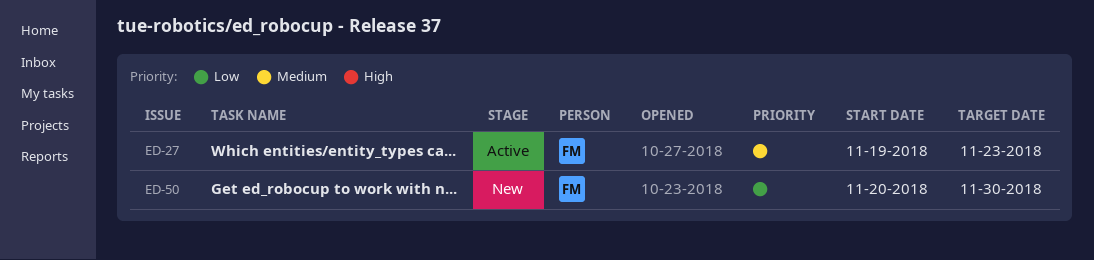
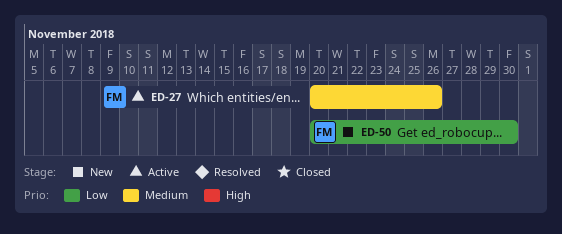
ED-27, start: Nov 19 -> Nov 20
ED-27, due: Nov 23 -> Nov 26

